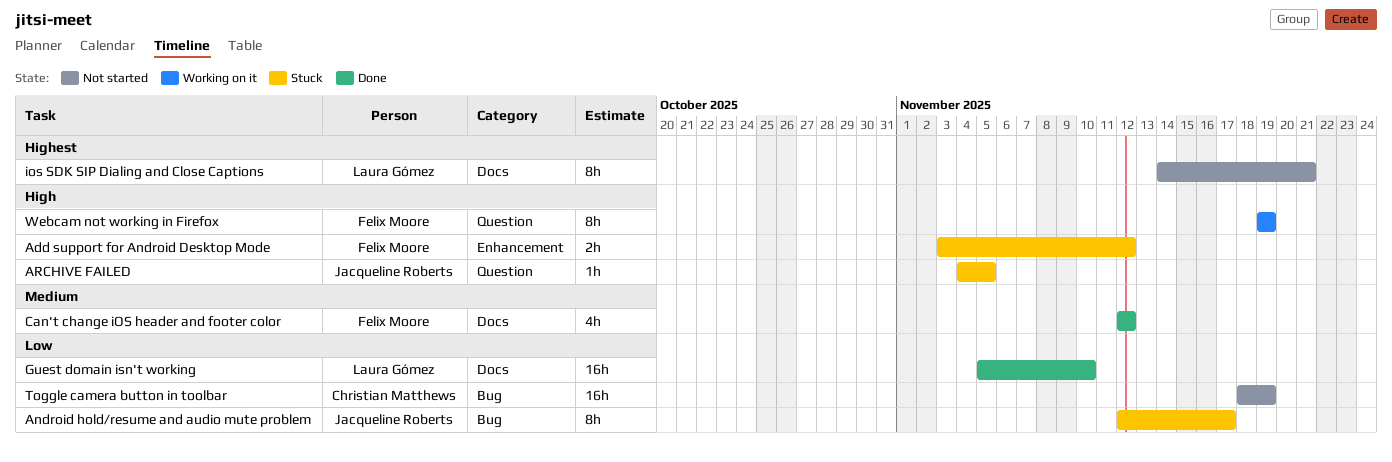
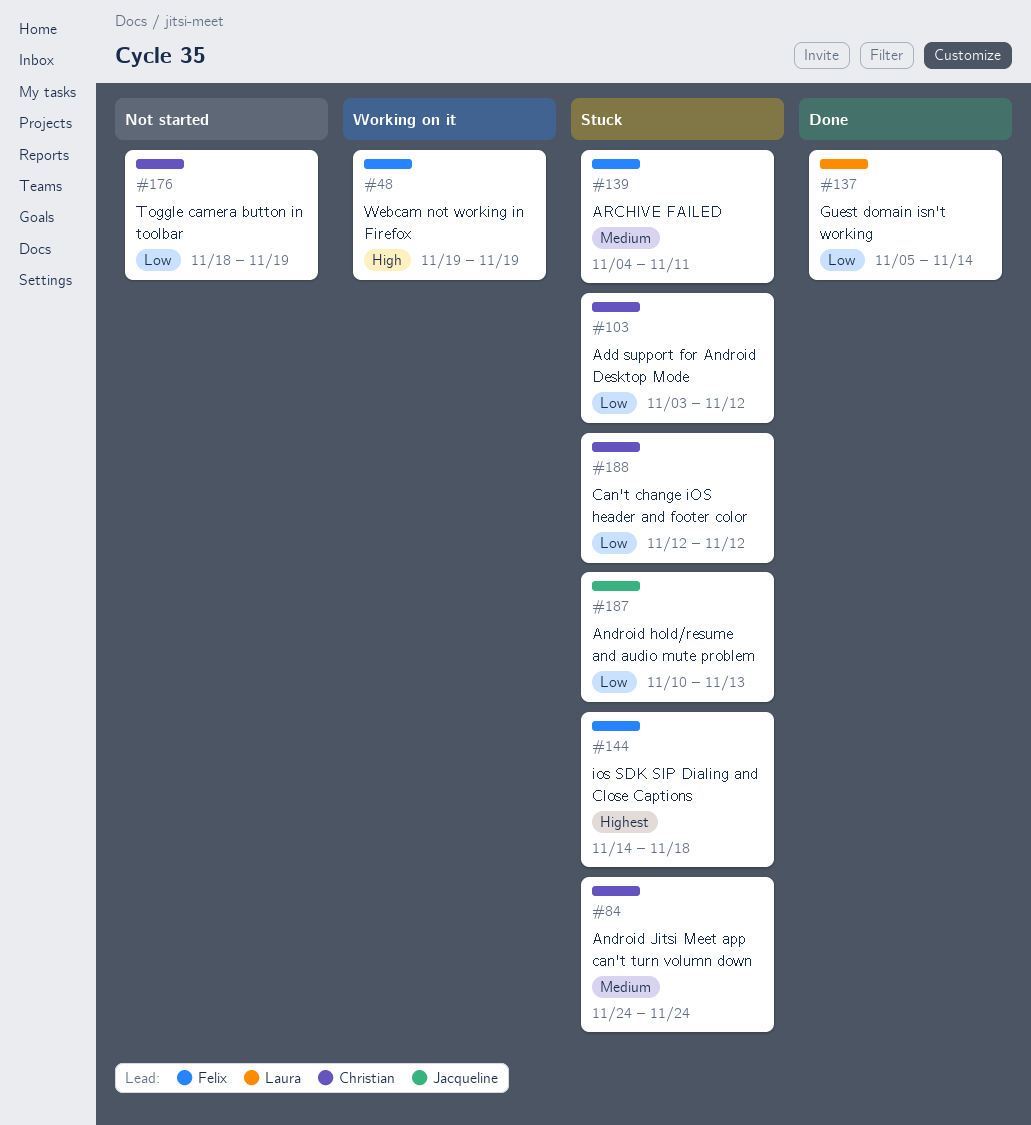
Add support for Android Desktop Mode, owner: Felix Moore -> Christian Matthews
Add support for Android Desktop Mode, priority: High -> Low
Android hold/resume and audio mute problem, start: Nov 12 -> Nov 10
Android hold/resume and audio mute problem, due: Nov 17 -> Nov 13
Android Jitsi Meet app can't turn volumn down: none -> present
ARCHIVE FAILED, owner: Jacqueline Roberts -> Felix Moore
ARCHIVE FAILED, priority: High -> Medium
ARCHIVE FAILED, due: Nov 5 -> Nov 11
Can't change iOS header and footer color, status: Done -> Stuck
Can't change iOS header and footer color, owner: Felix Moore -> Christian Matthews
Can't change iOS header and footer color, priority: Medium -> Low
Guest domain isn't working, due: Nov 10 -> Nov 14
ios SDK SIP Dialing and Close Captions, status: Not started -> Stuck
ios SDK SIP Dialing and Close Captions, owner: Laura Gómez -> Felix Moore
ios SDK SIP Dialing and Close Captions, due: Nov 21 -> Nov 18

